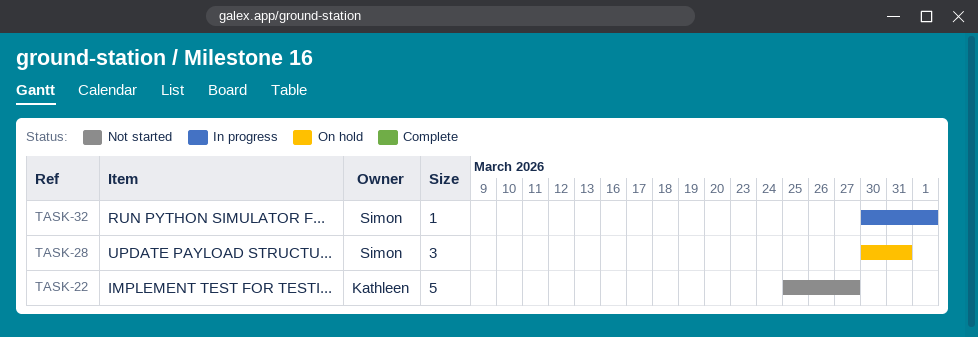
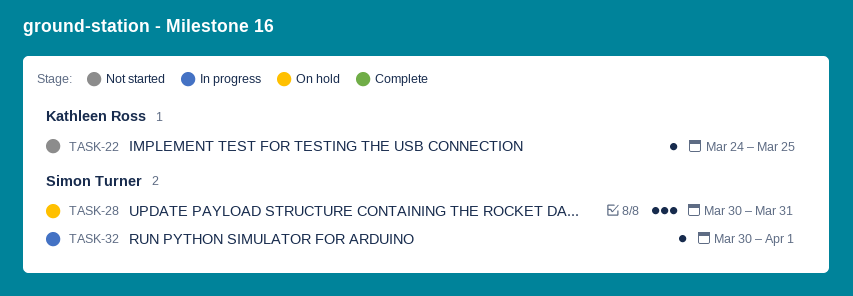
TASK-22, estimate: 5 -> 1
TASK-22, start: Mar 25 -> Mar 24
TASK-22, due: Mar 27 -> Mar 25

